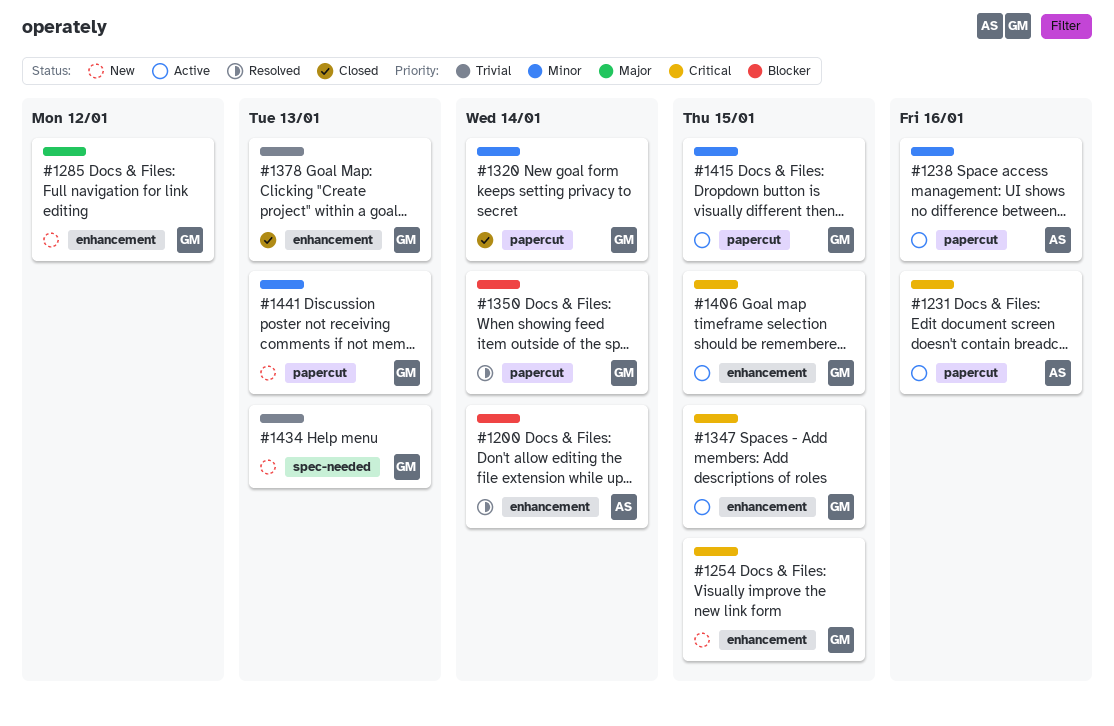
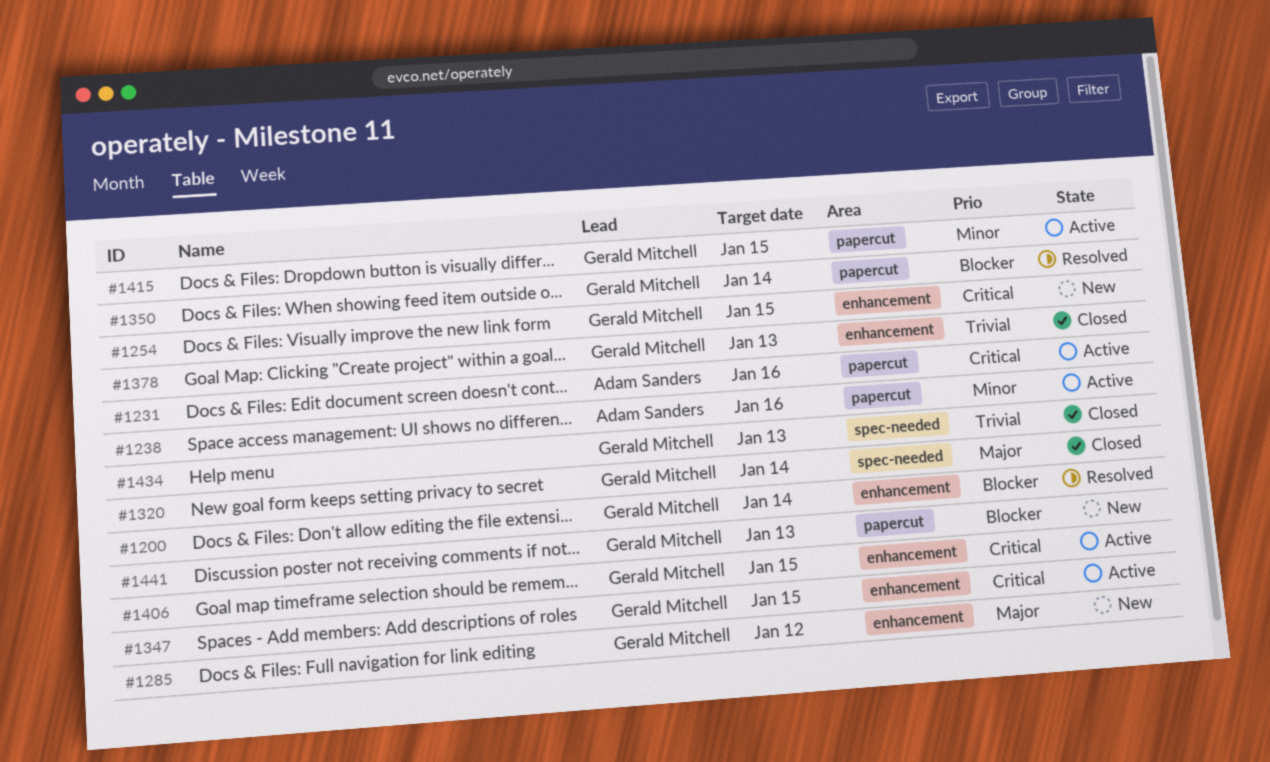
#1200, owner: Adam Sanders -> Gerald Mitchell
#1320, priority: Minor -> Major
#1320, label: papercut -> spec-needed
#1434, status: New -> Closed
#1441, priority: Minor -> Blocker

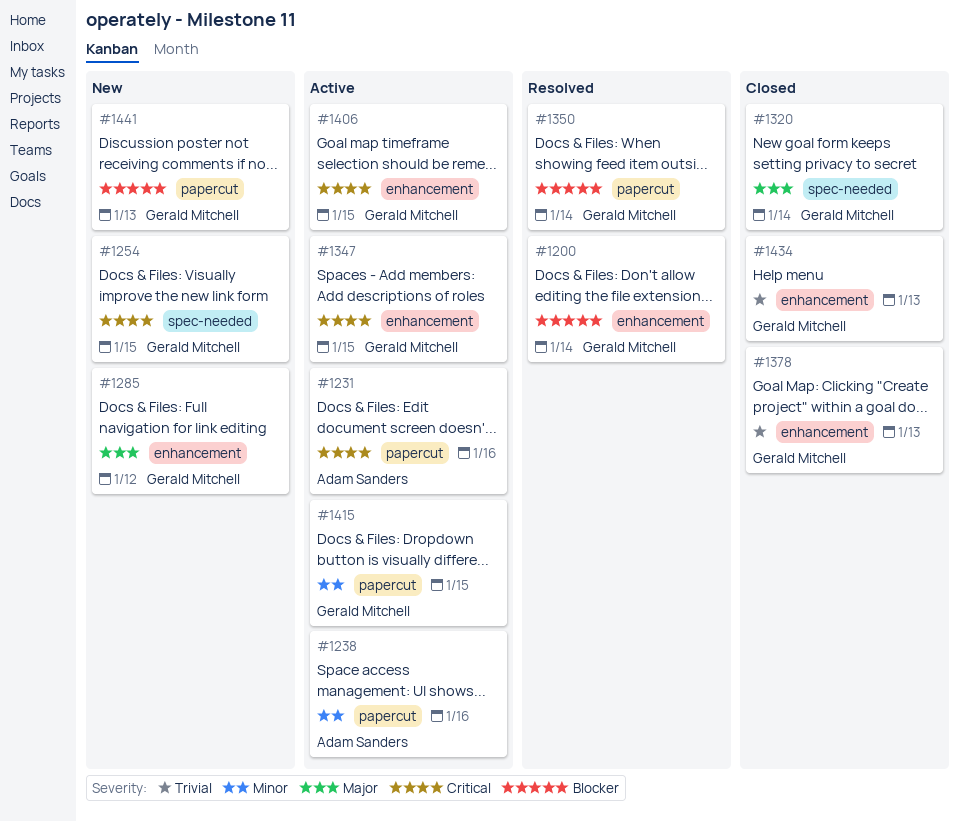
#1254, label: enhancement -> spec-needed
#1434, label: spec-needed -> enhancement

